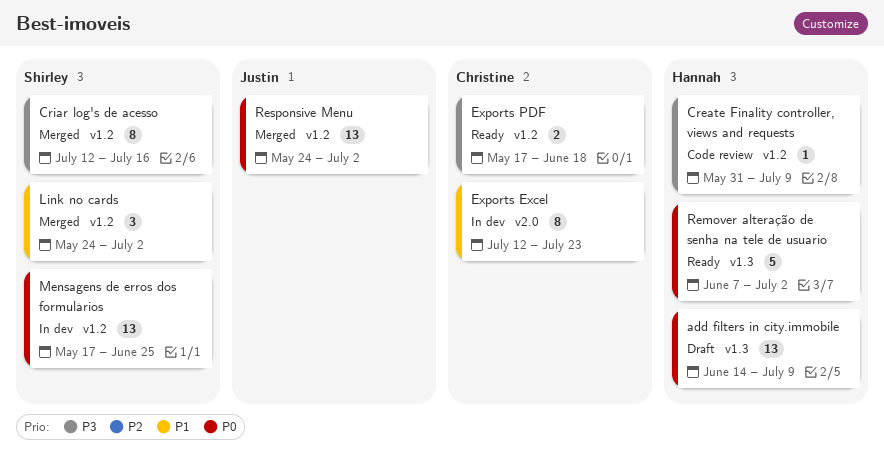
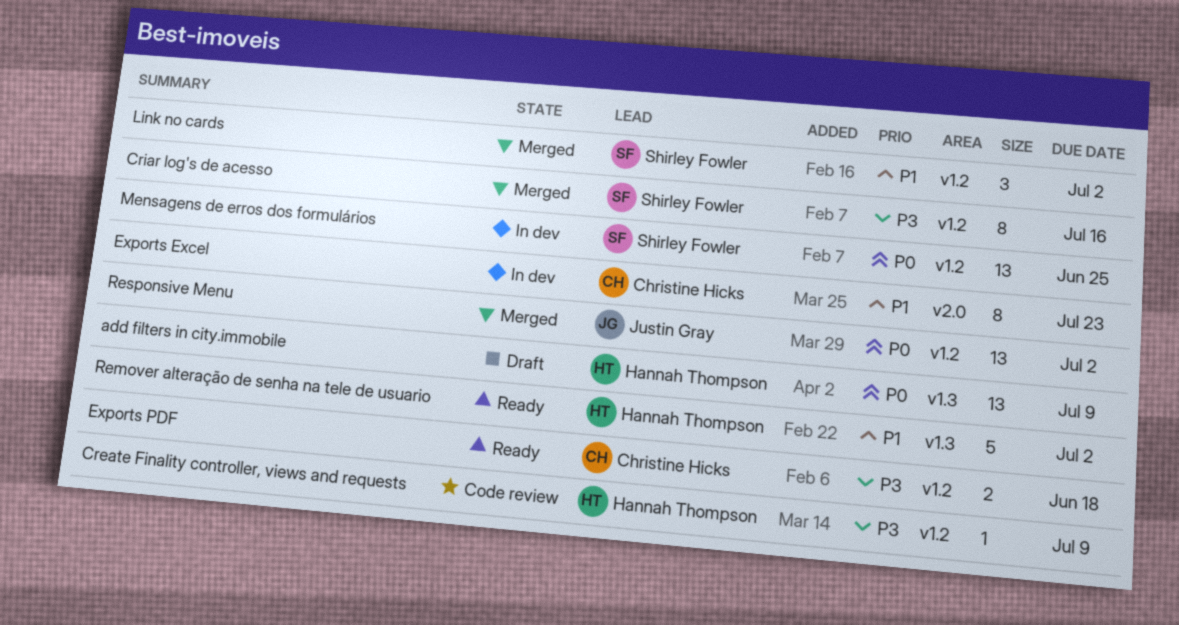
Remover alteração de senha na tele de usuario, priority: P0 -> P1

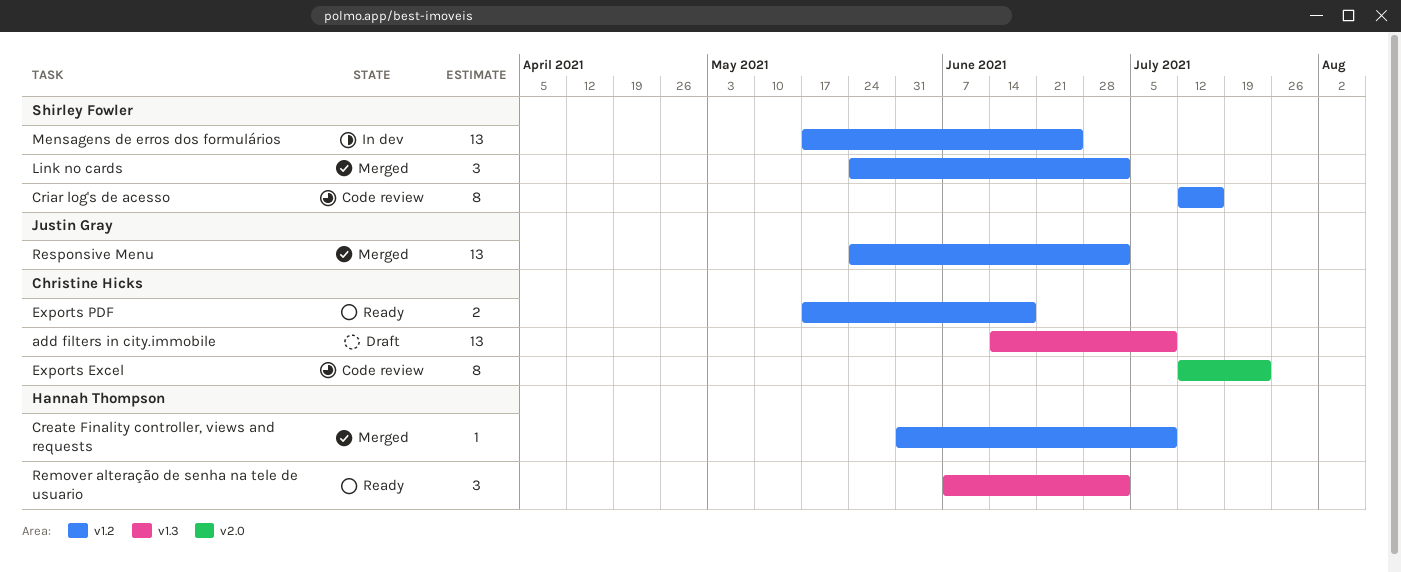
add filters in city.immobile, owner: Hannah Thompson -> Christine Hicks
Create Finality controller, views and requests, status: Code review -> Merged
Criar log's de acesso, status: Merged -> Code review
Exports Excel, status: In dev -> Code review
Remover alteração de senha na tele de usuario, estimate: 5 -> 3

